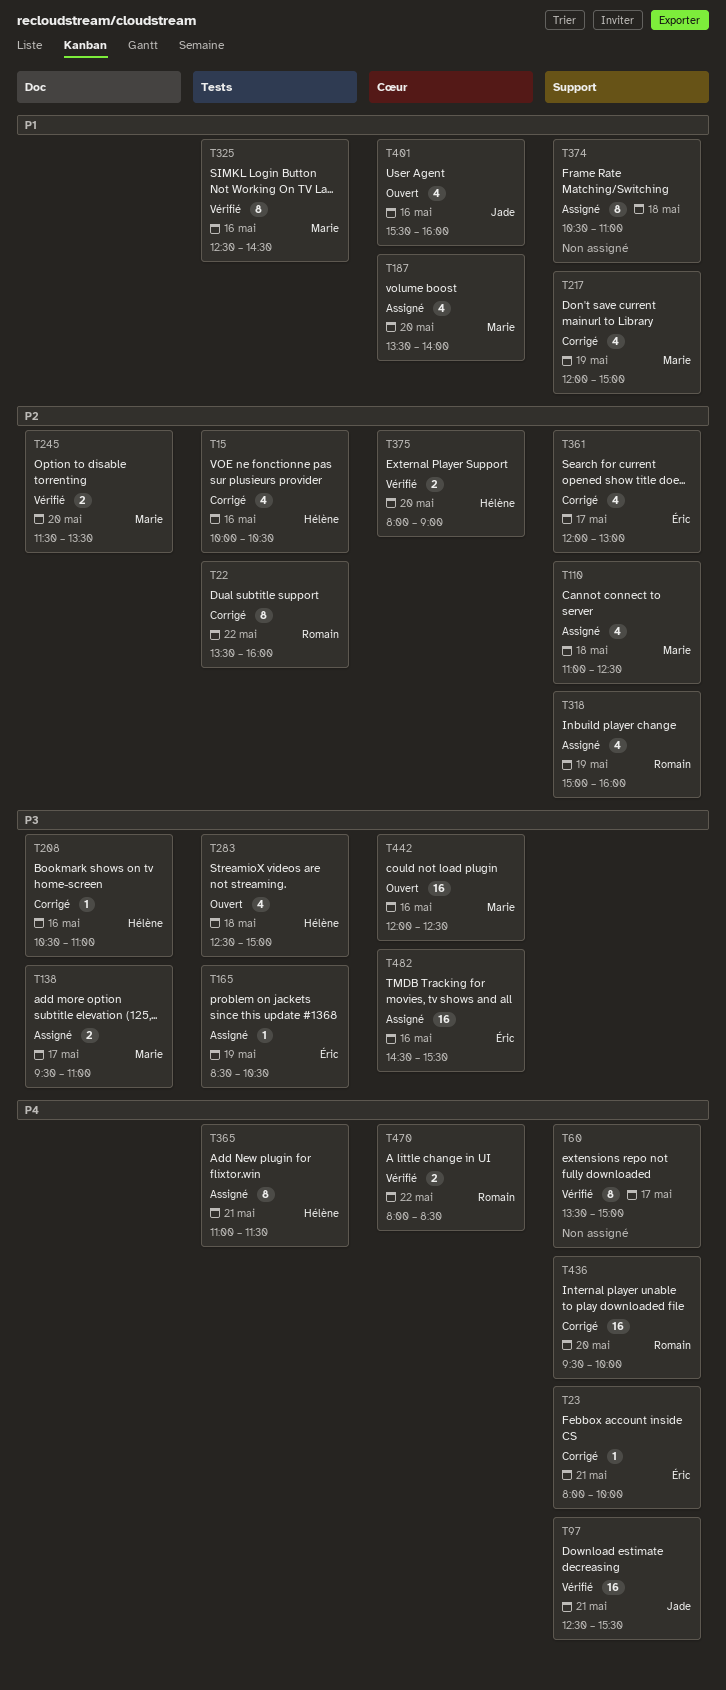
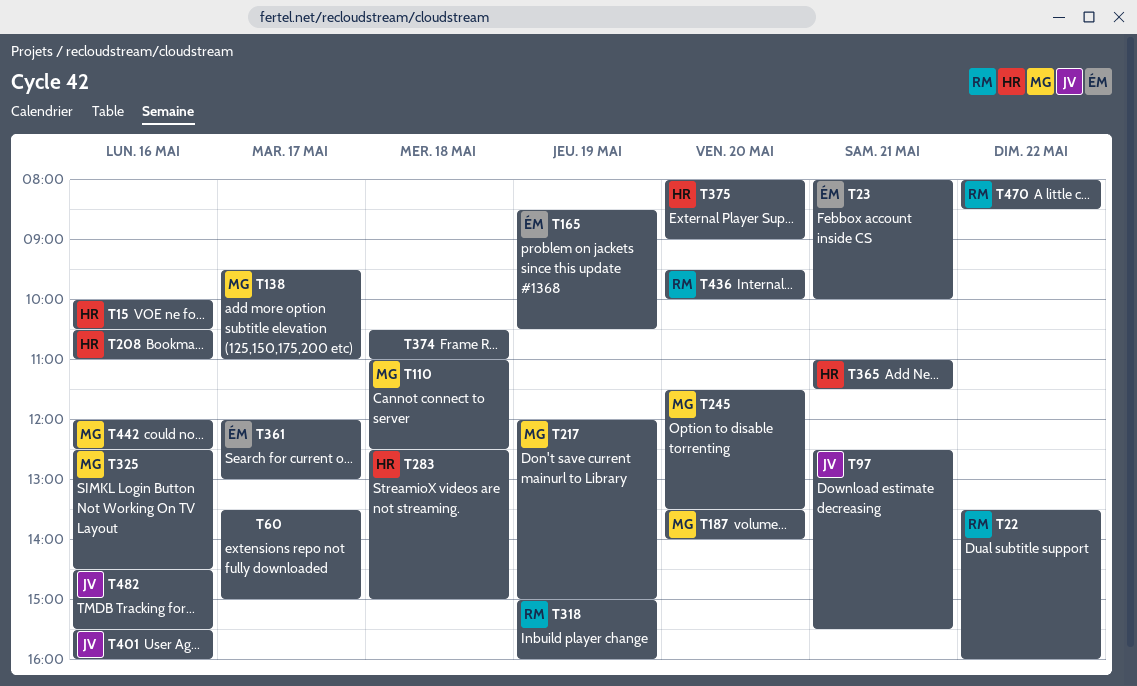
T482, owner: Éric -> Jade

